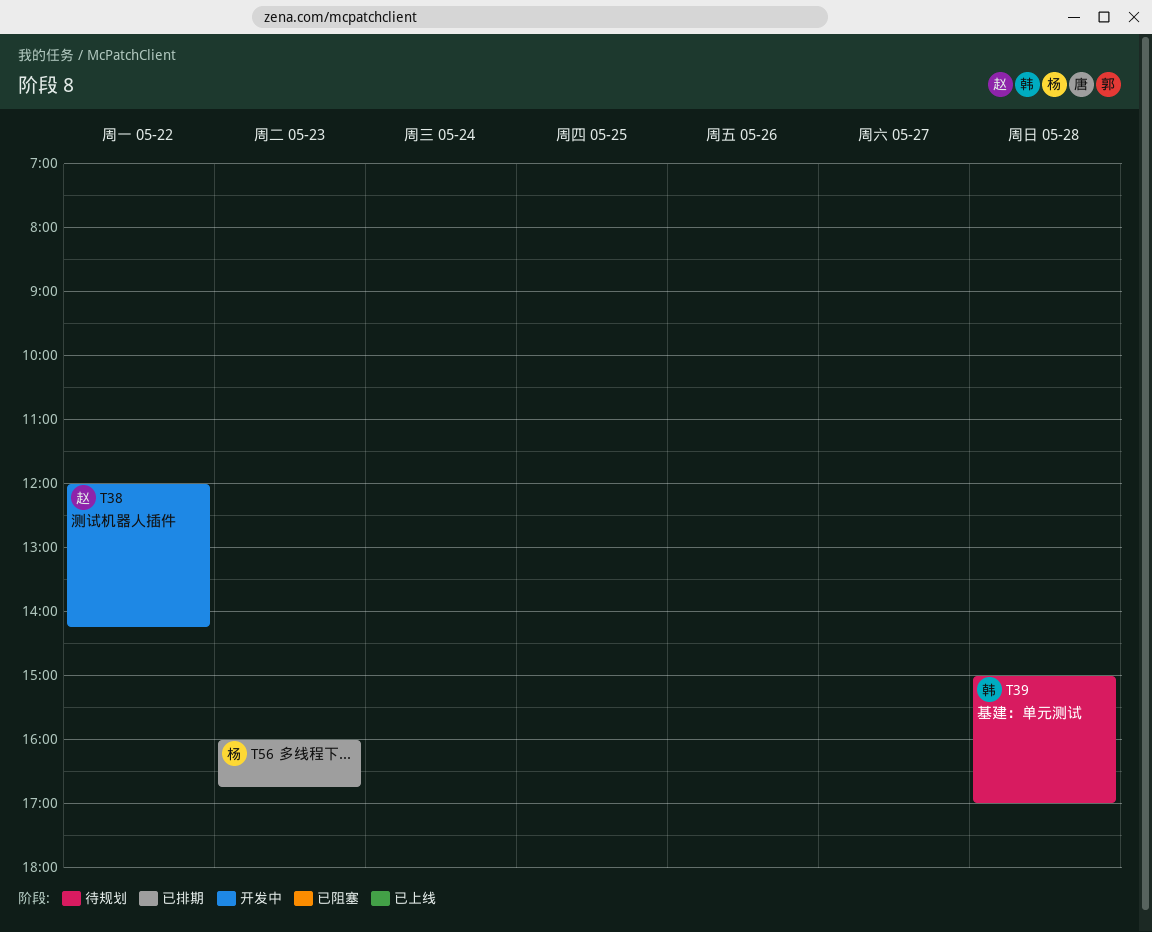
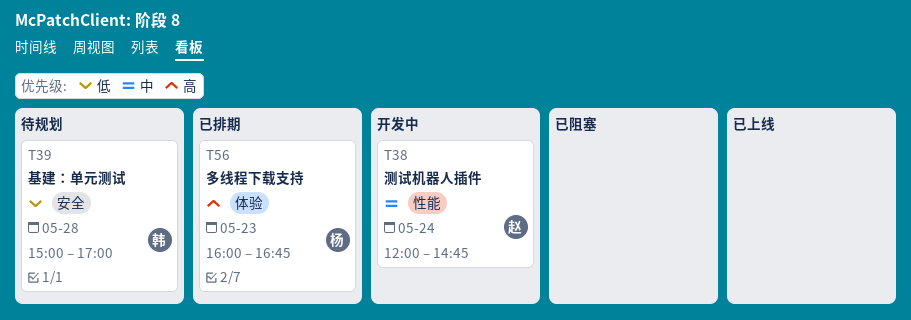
T38, day: May 22 -> May 24
T38, ends: 14:15 -> 14:45

